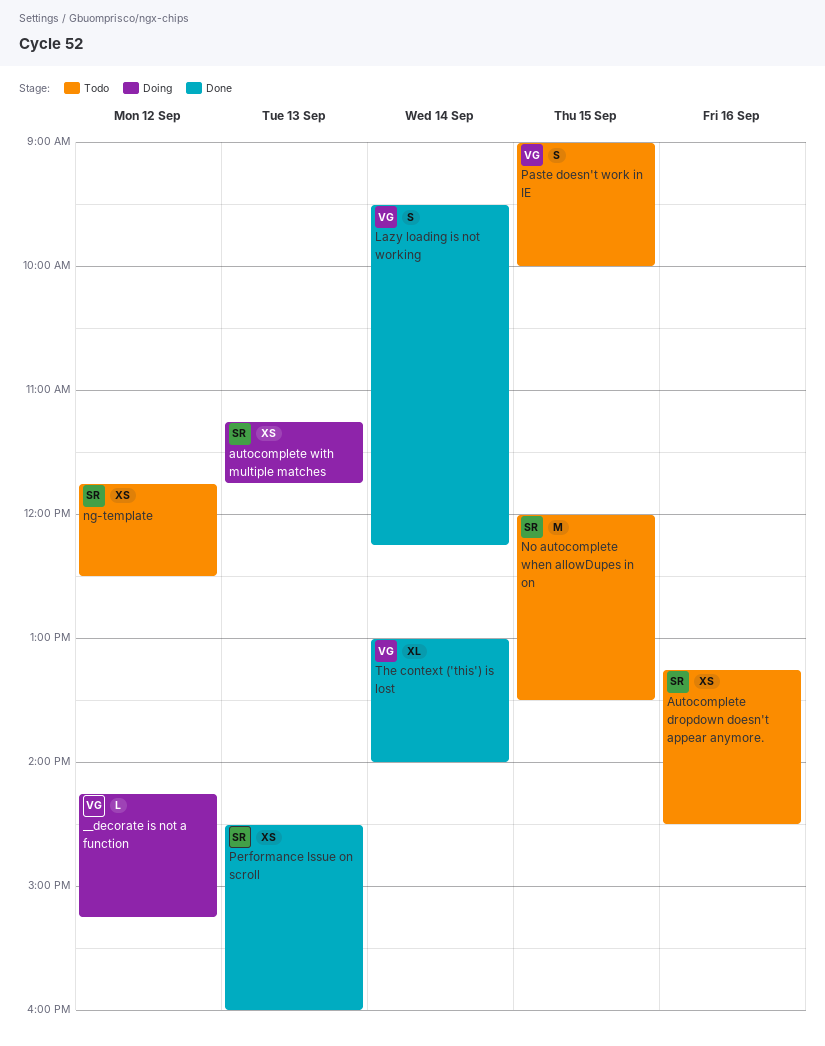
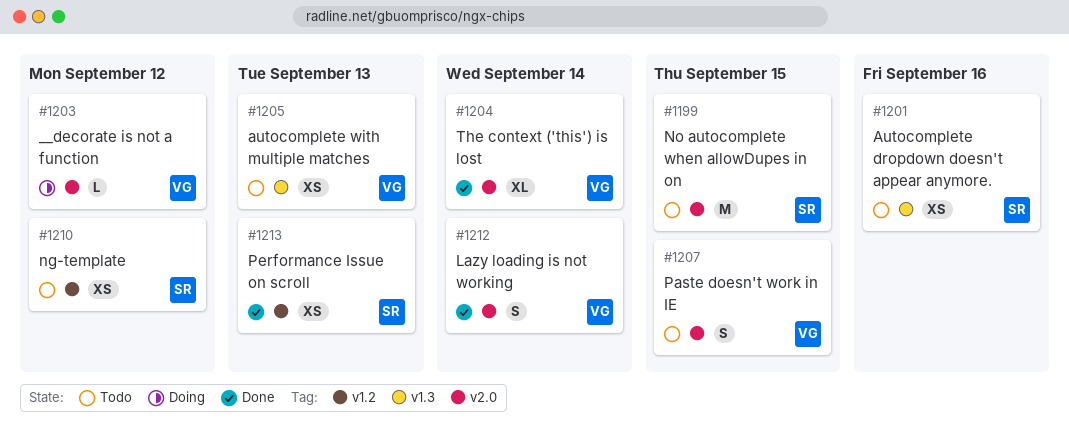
autocomplete with multiple matches, status: Doing -> Todo
autocomplete with multiple matches, owner: SR -> VG

